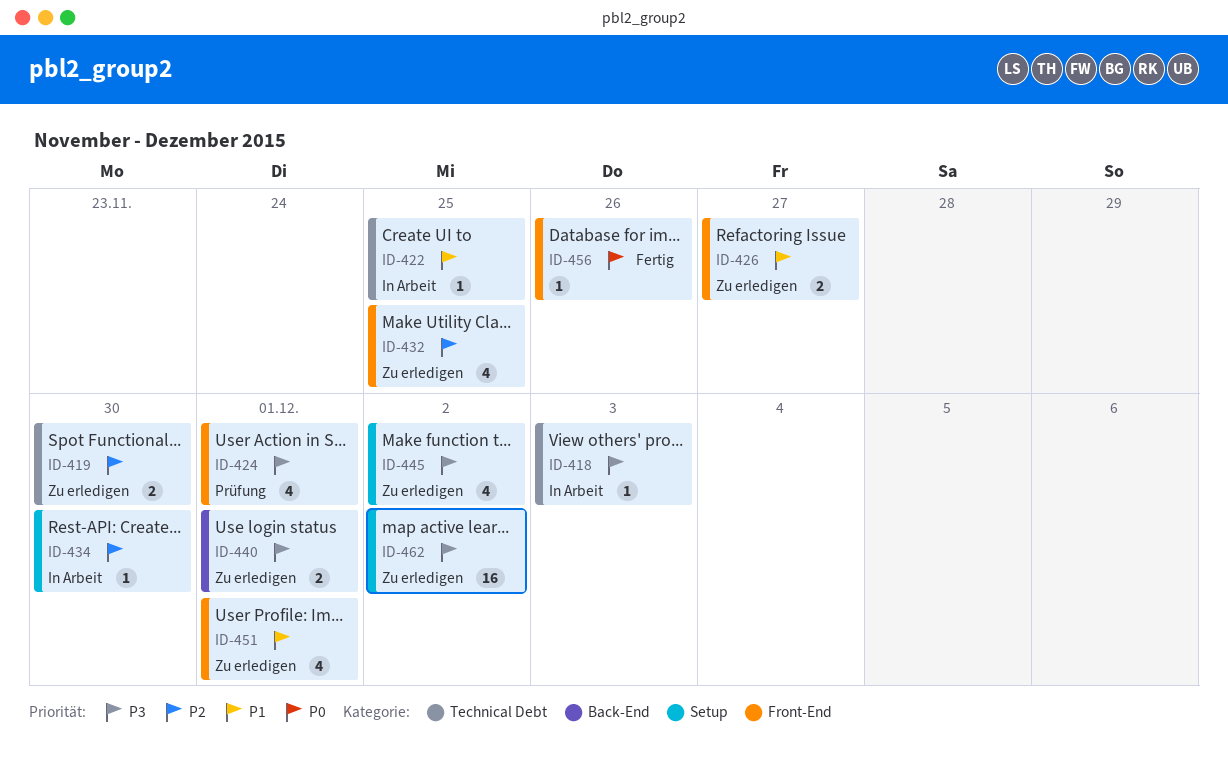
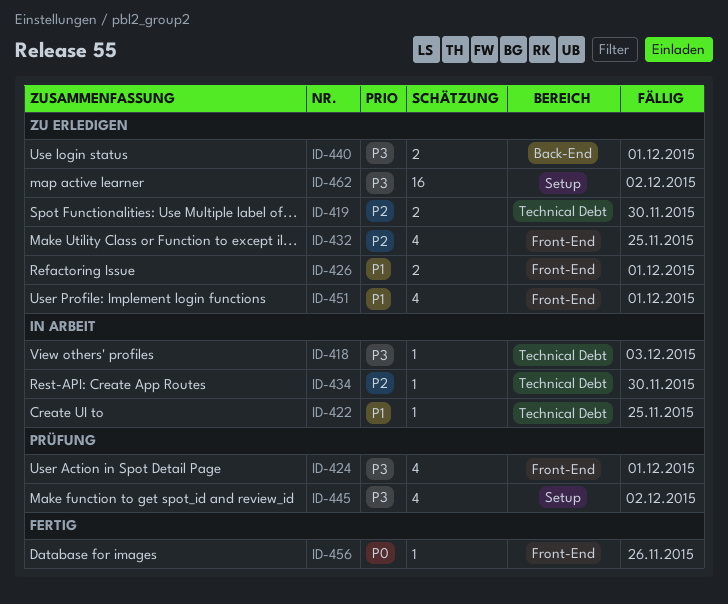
ID-426, due: Nov 27 -> Dec 1
ID-434, label: Setup -> Technical Debt
ID-445, status: Zu erledigen -> Prüfung

